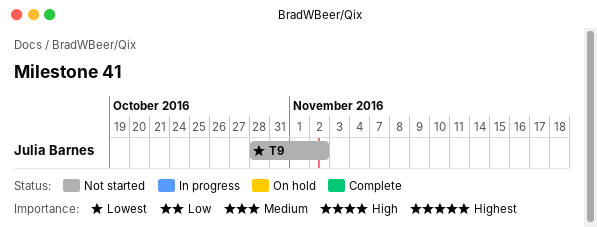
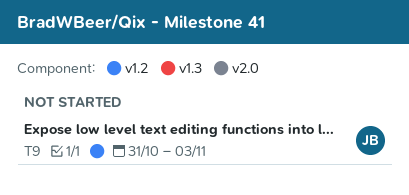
T9, start: Oct 28 -> Oct 31
T9, due: Nov 2 -> Nov 3

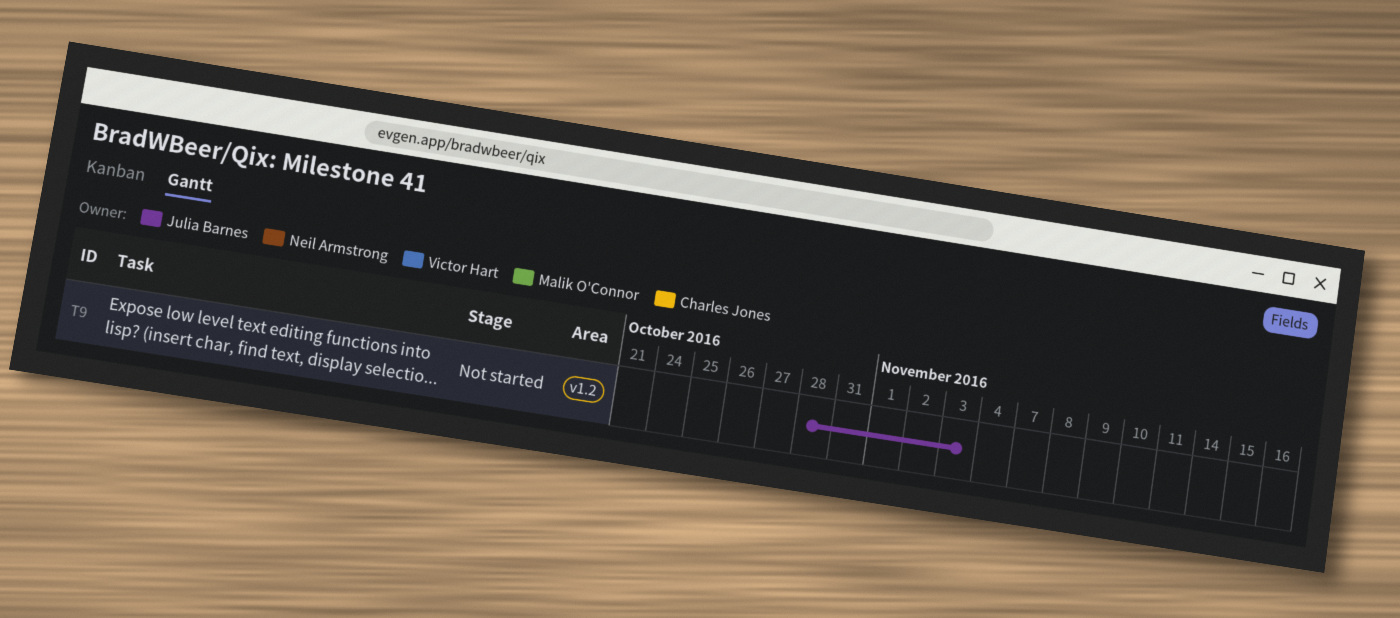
T9, start: Oct 31 -> Oct 28

